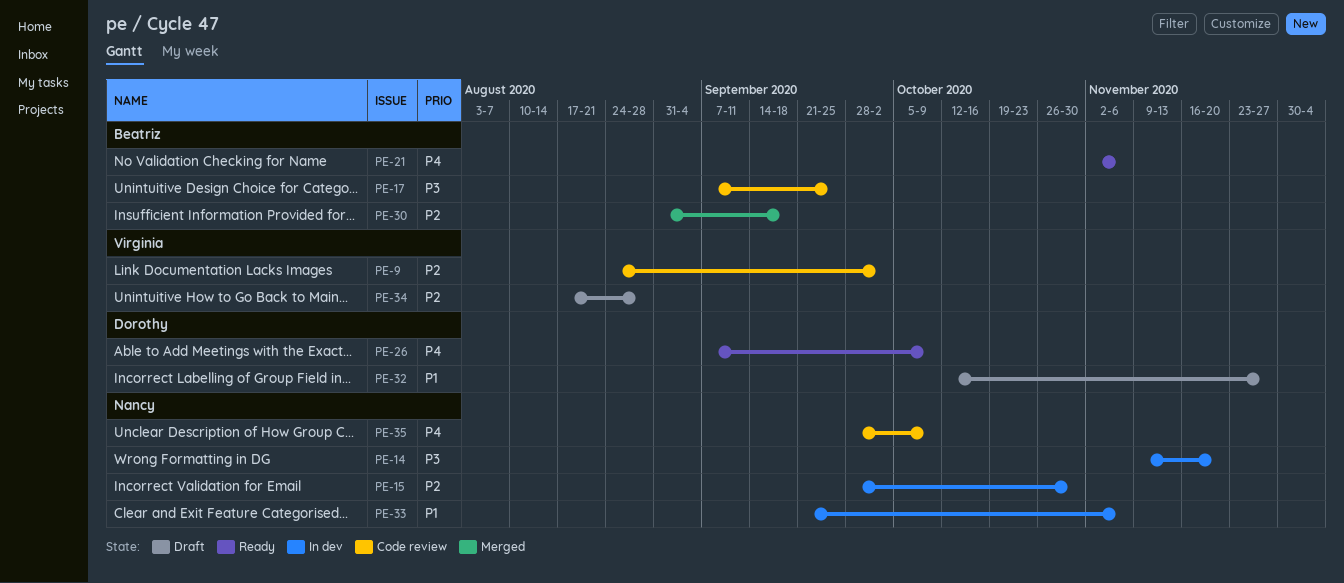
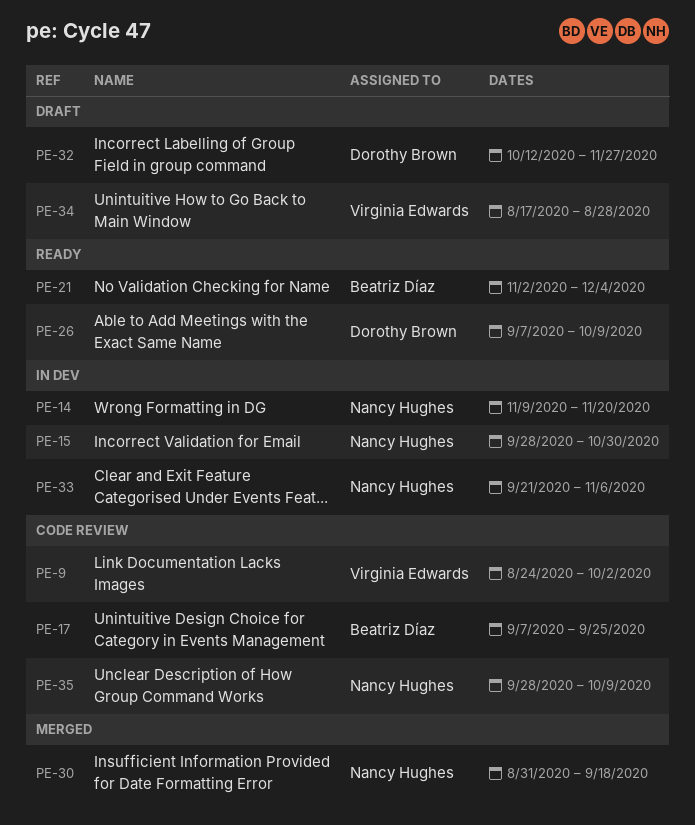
PE-21, due: Nov 6 -> Dec 4
PE-30, owner: Beatriz Díaz -> Nancy Hughes

